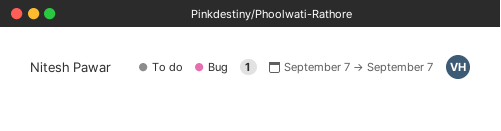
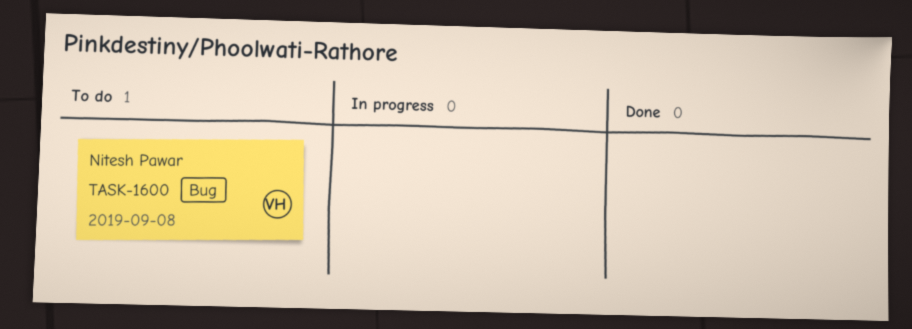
Nitesh Pawar, due: Sep 7 -> Sep 8

